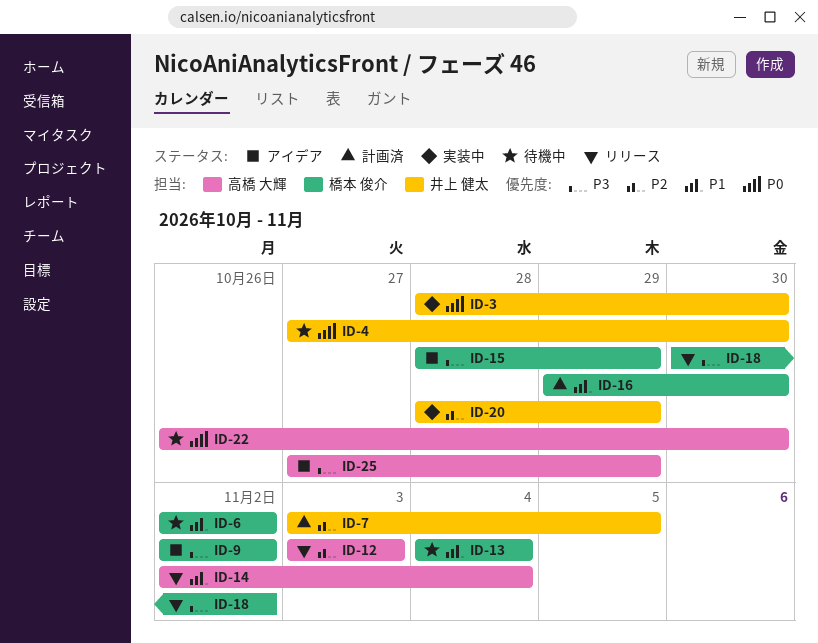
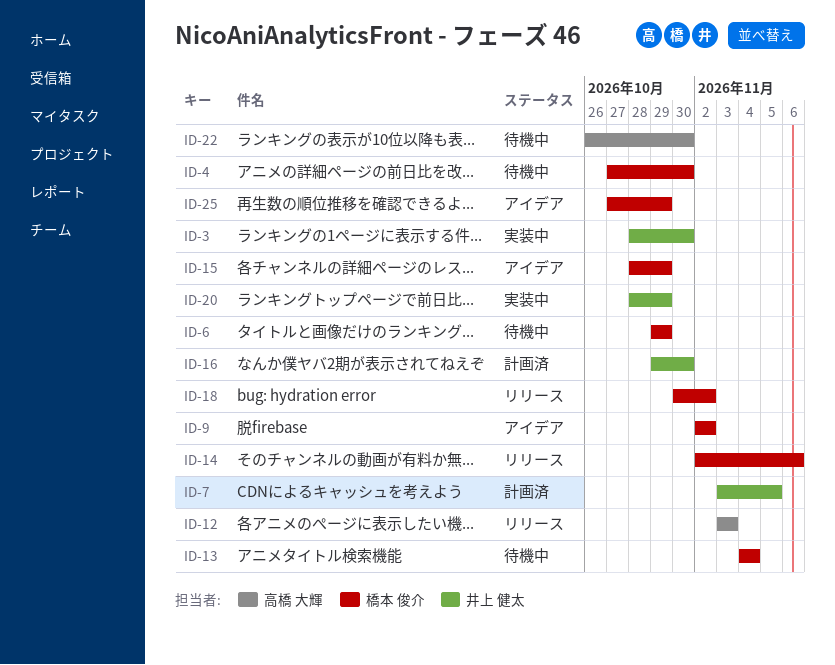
ID-4, owner: 井上 健太 -> 橋本 俊介
ID-6, start: Nov 2 -> Oct 29
ID-6, due: Nov 2 -> Oct 29
ID-14, owner: 高橋 大輝 -> 橋本 俊介
ID-14, due: Nov 4 -> Nov 6
ID-16, owner: 橋本 俊介 -> 井上 健太
ID-25, owner: 高橋 大輝 -> 橋本 俊介

